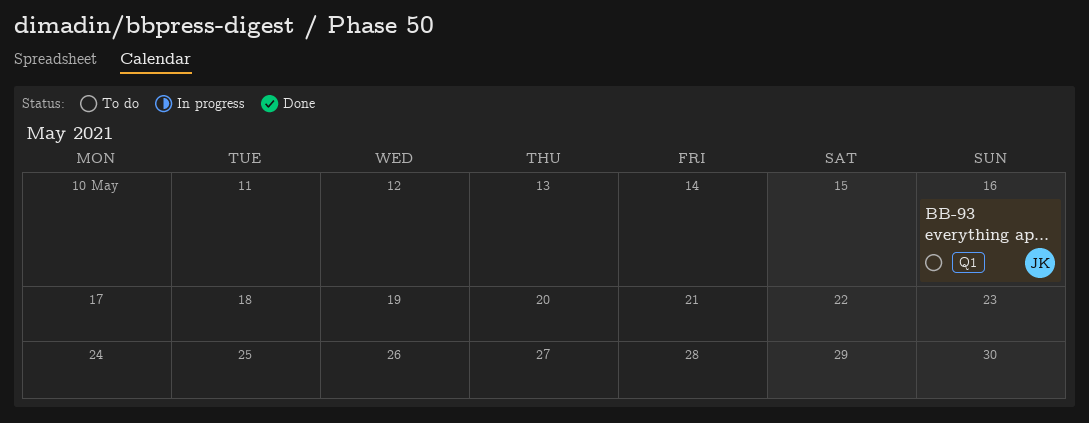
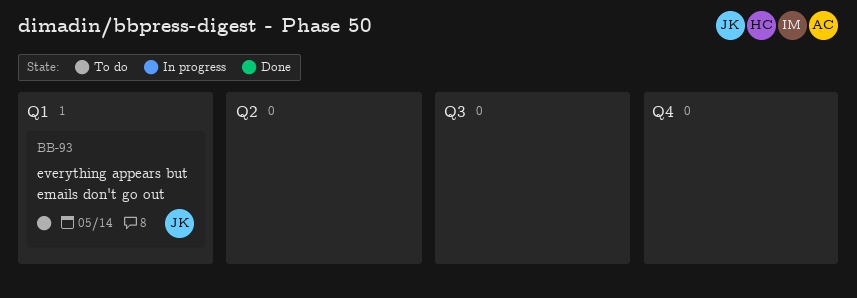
BB-93, due: May 16 -> May 14

